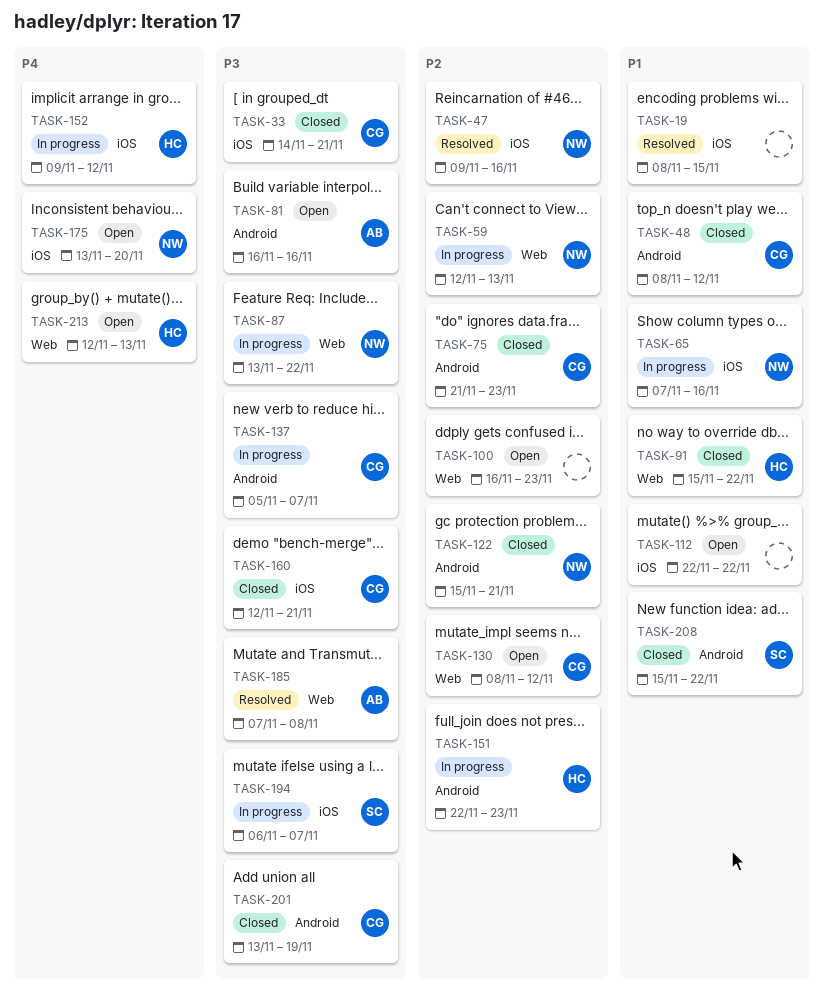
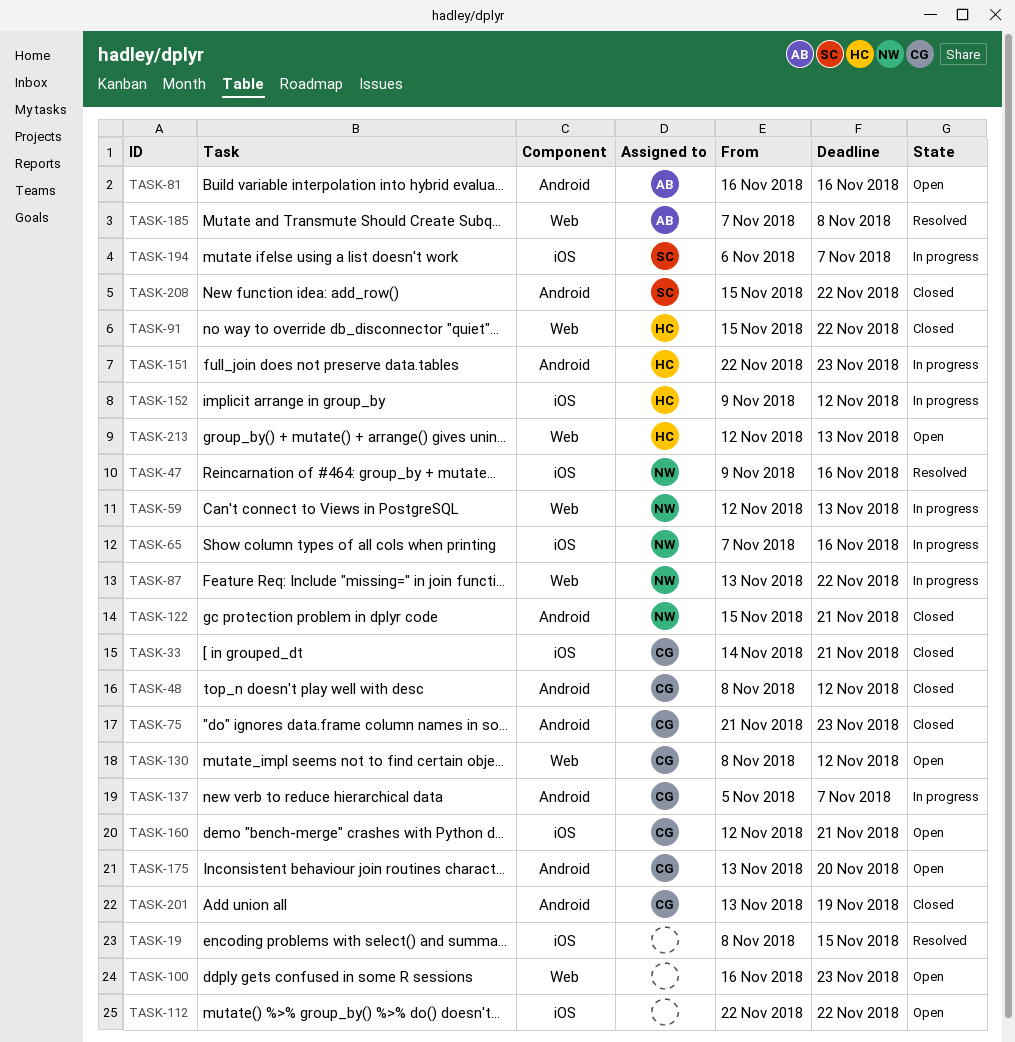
TASK-160, status: Closed -> Open
TASK-175, owner: NW -> CG
TASK-175, label: iOS -> Android

